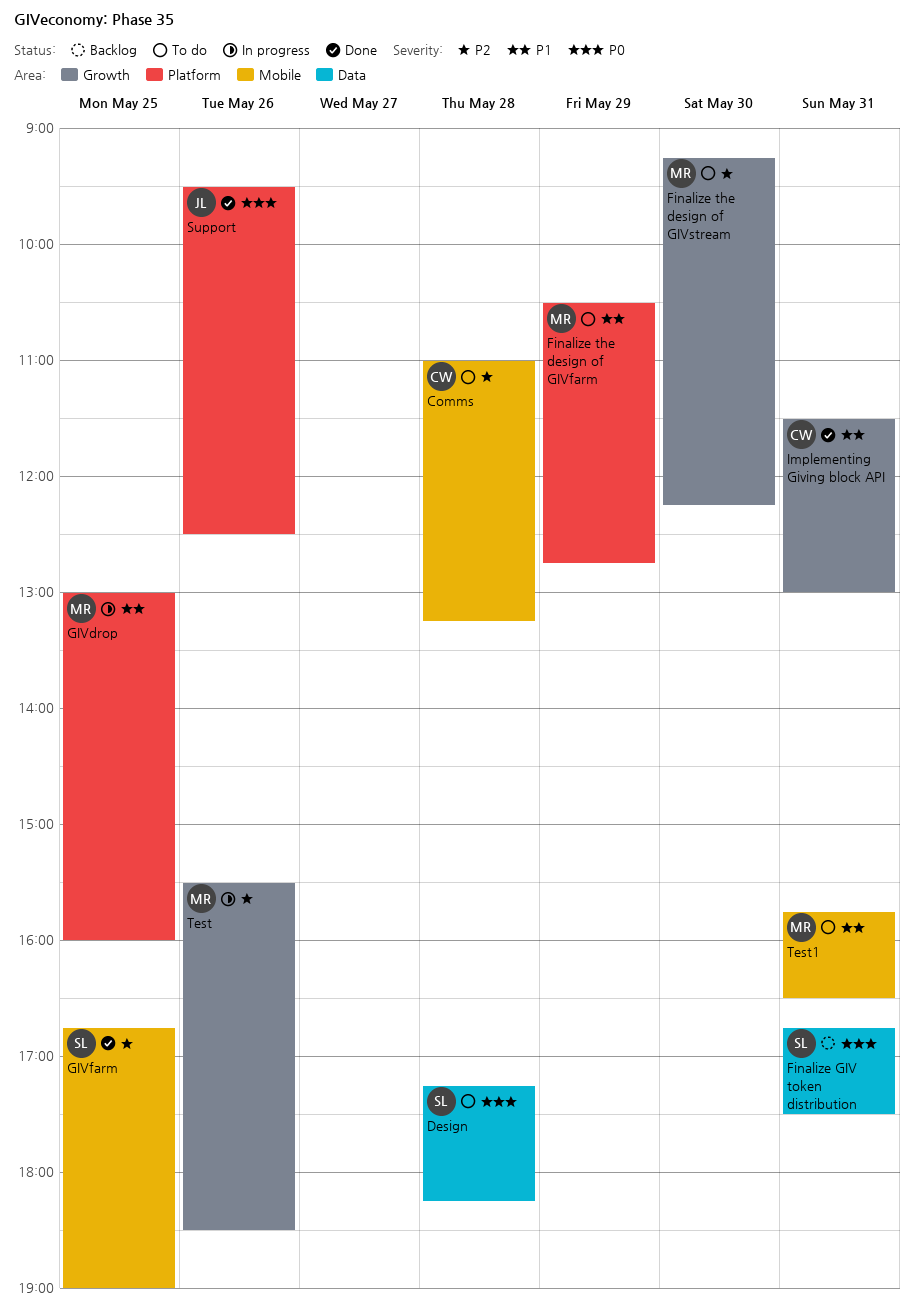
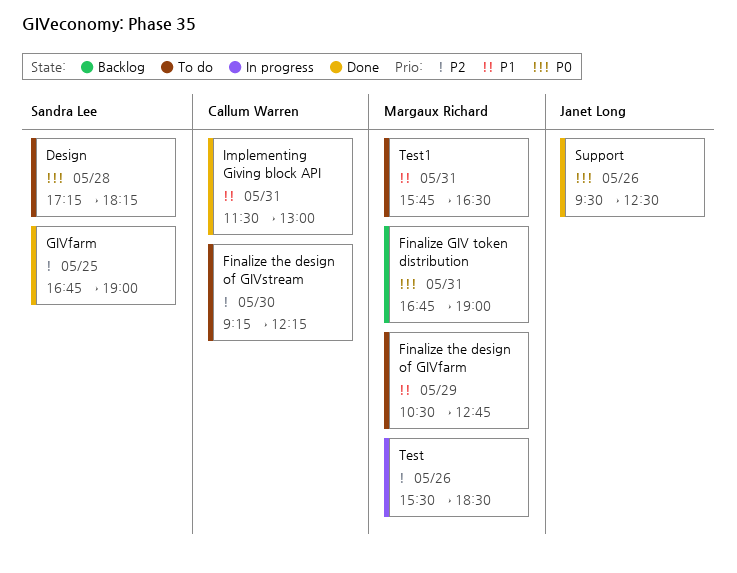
Comms: present -> none
Finalize GIV token distribution, owner: Sandra Lee -> Margaux Richard
Finalize GIV token distribution, ends: 17:30 -> 19:00
Finalize the design of GIVstream, owner: Margaux Richard -> Callum Warren
GIVdrop: present -> none

